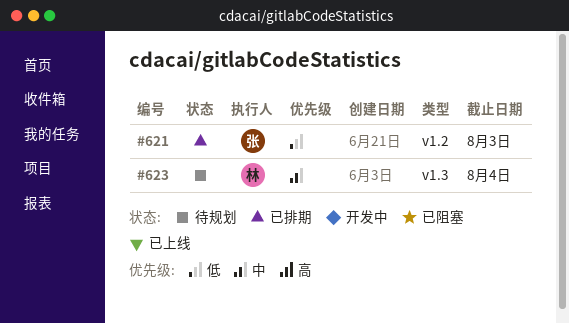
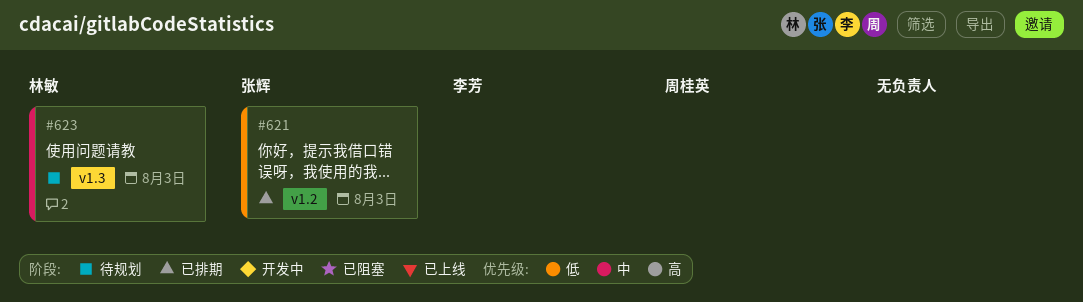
#623, due: Aug 4 -> Aug 3

